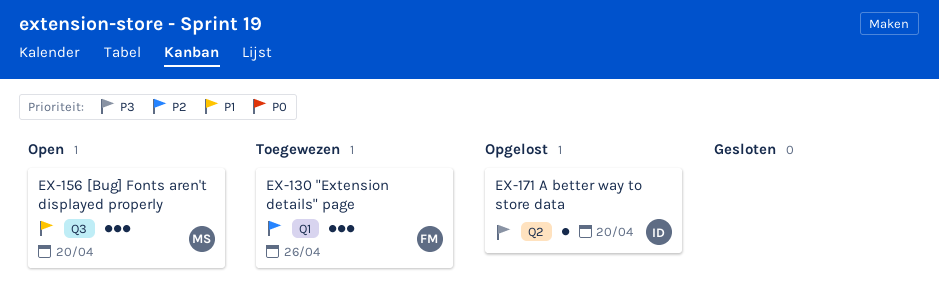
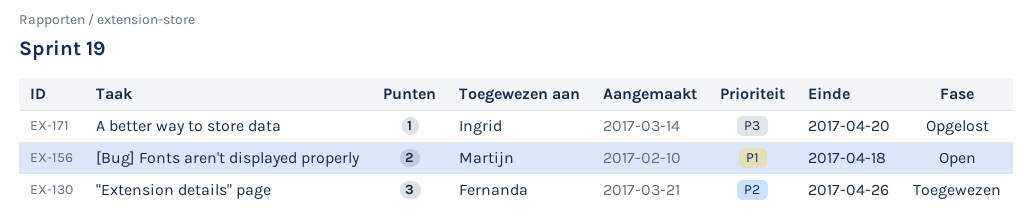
EX-156, estimate: 3 -> 2
EX-156, due: Apr 20 -> Apr 18

